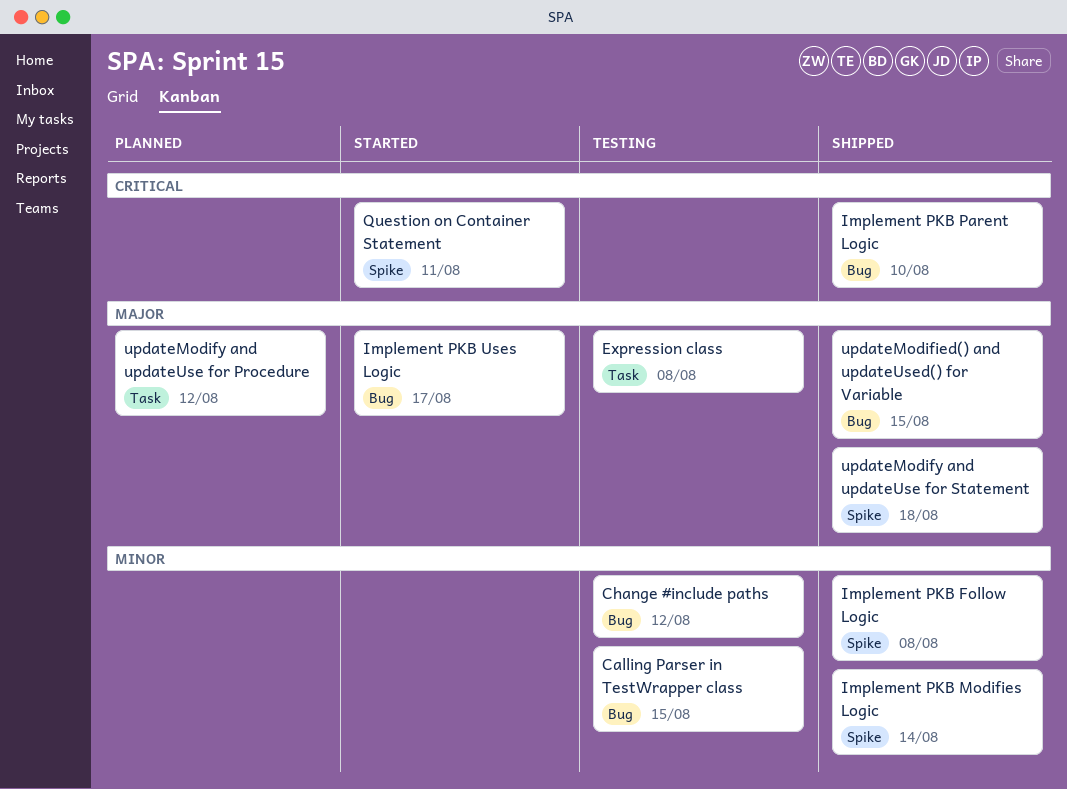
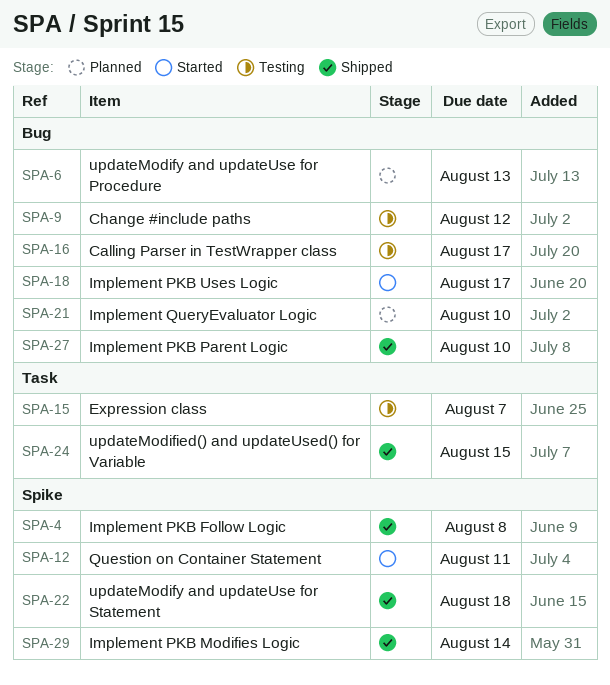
Calling Parser in TestWrapper class, due: Aug 15 -> Aug 17
Expression class, due: Aug 8 -> Aug 7
Implement QueryEvaluator Logic: none -> present
updateModified() and updateUsed() for Variable, label: Bug -> Task
updateModify and updateUse for Procedure, label: Task -> Bug
updateModify and updateUse for Procedure, due: Aug 12 -> Aug 13

